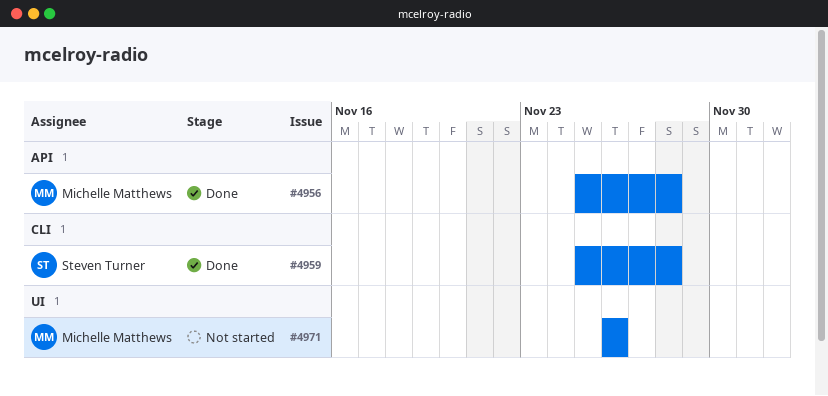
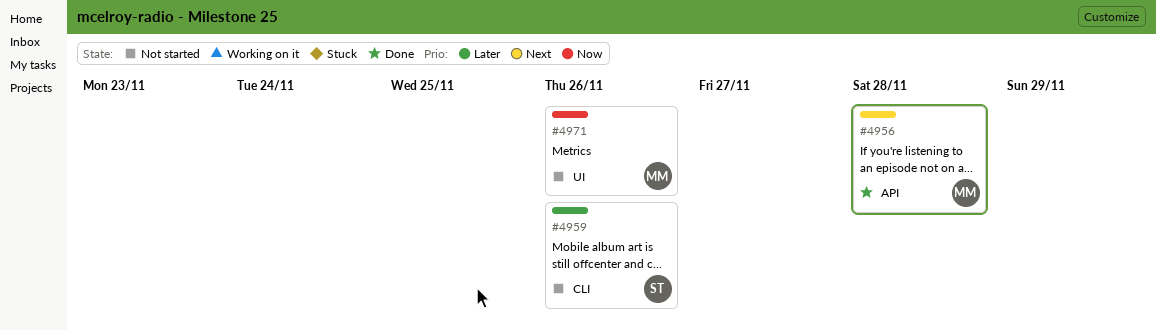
#4959, status: Done -> Not started
#4959, due: Nov 28 -> Nov 26

